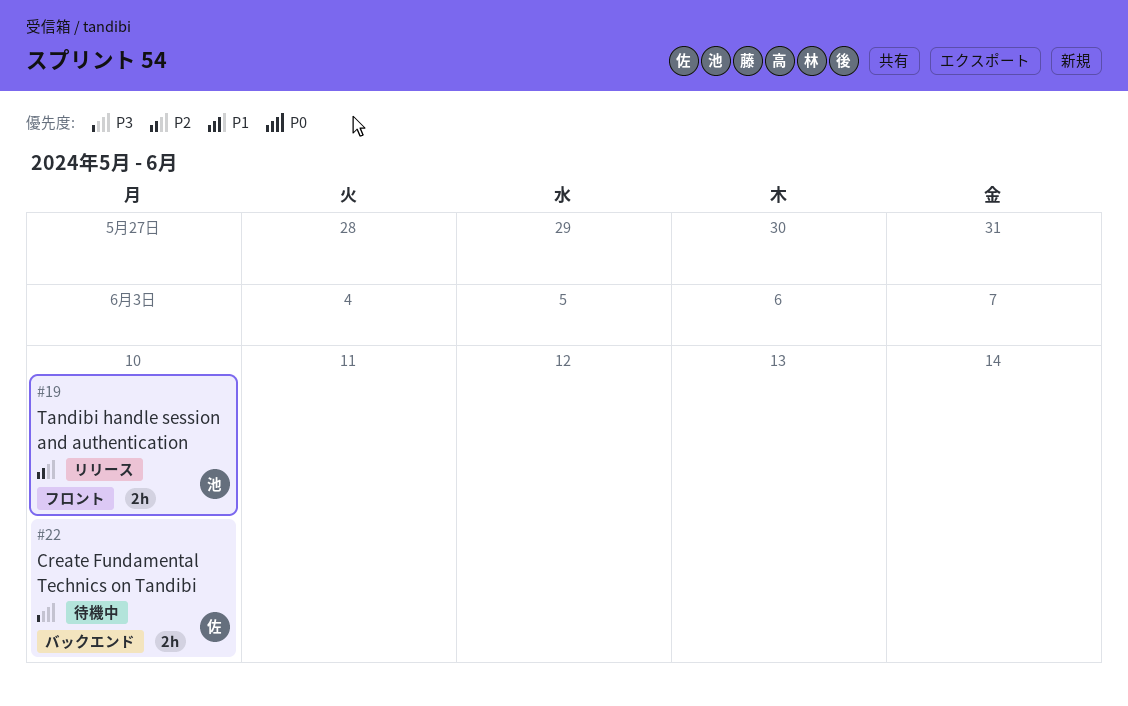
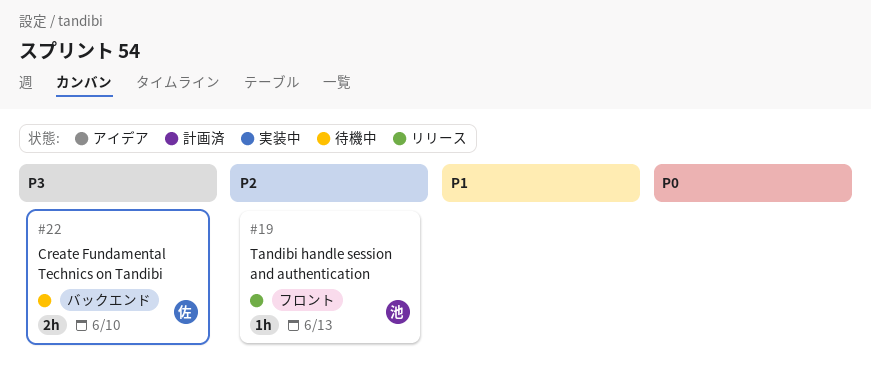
#19, estimate: 2h -> 1h
#19, due: Jun 10 -> Jun 13

